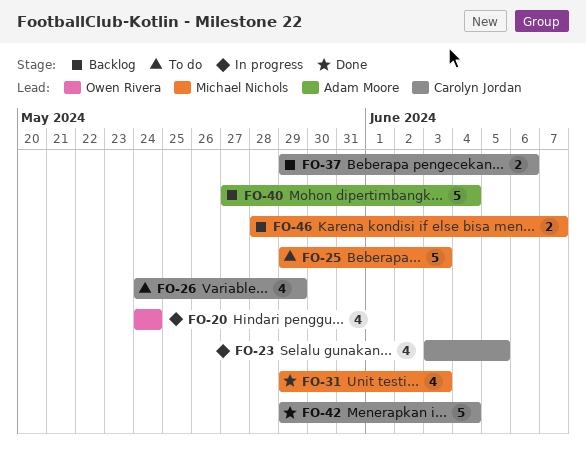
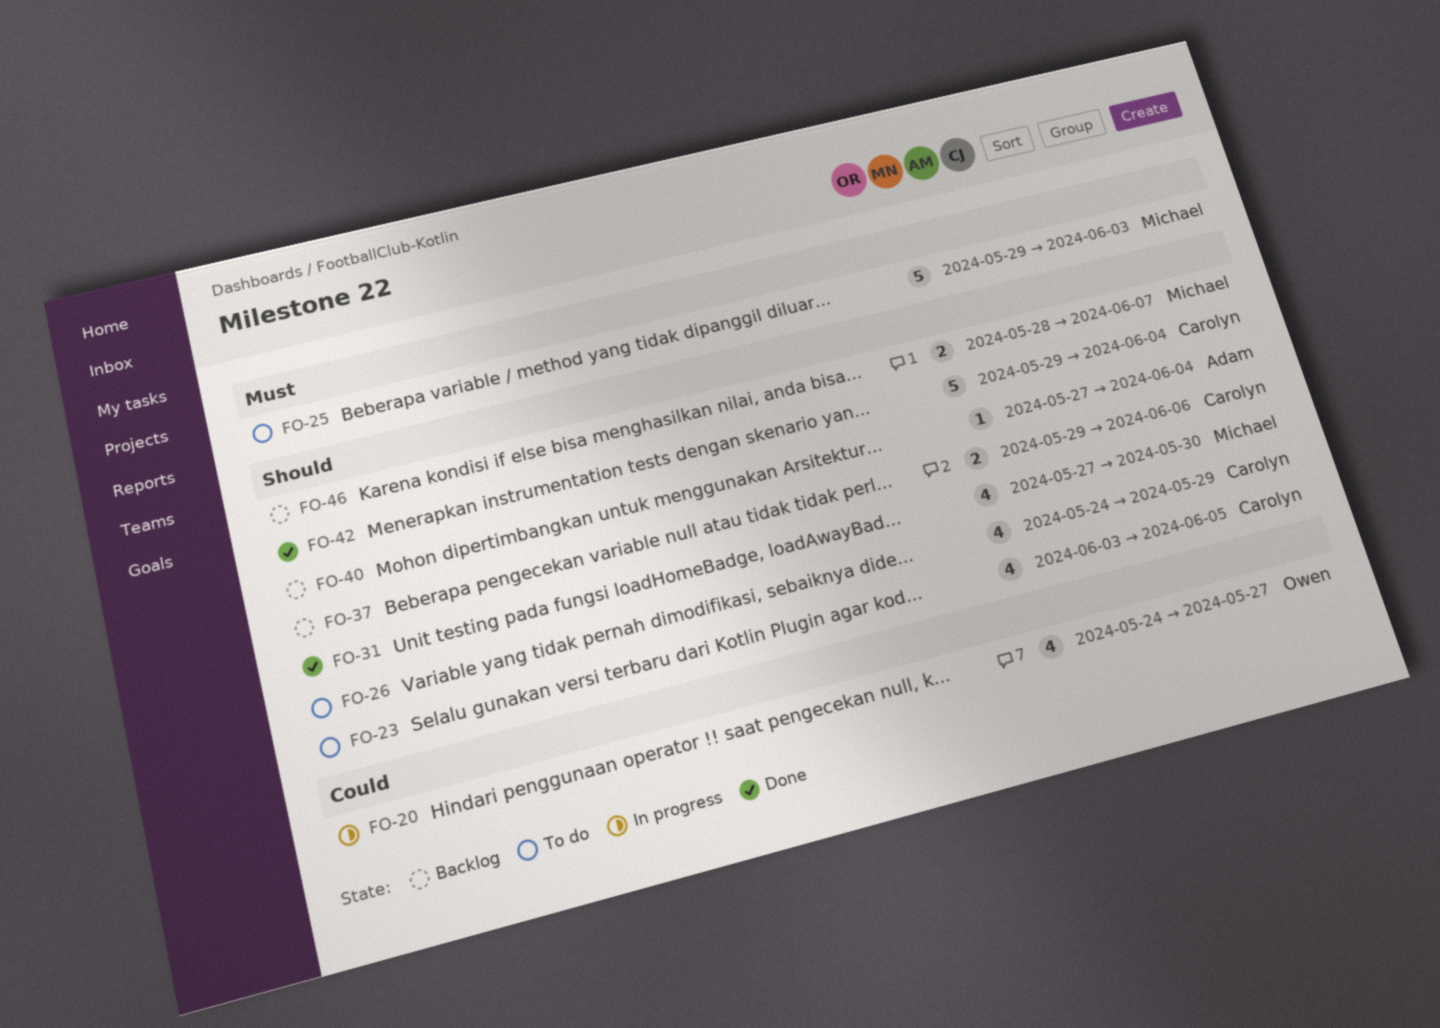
FO-20, due: May 24 -> May 27
FO-23, status: In progress -> To do
FO-31, start: May 29 -> May 27
FO-31, due: Jun 3 -> May 30
FO-40, estimate: 5 -> 1

